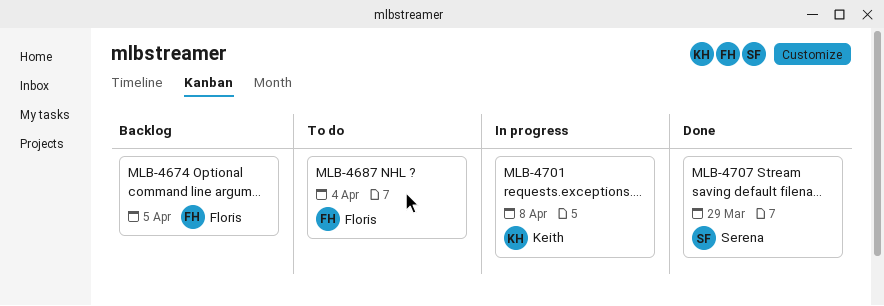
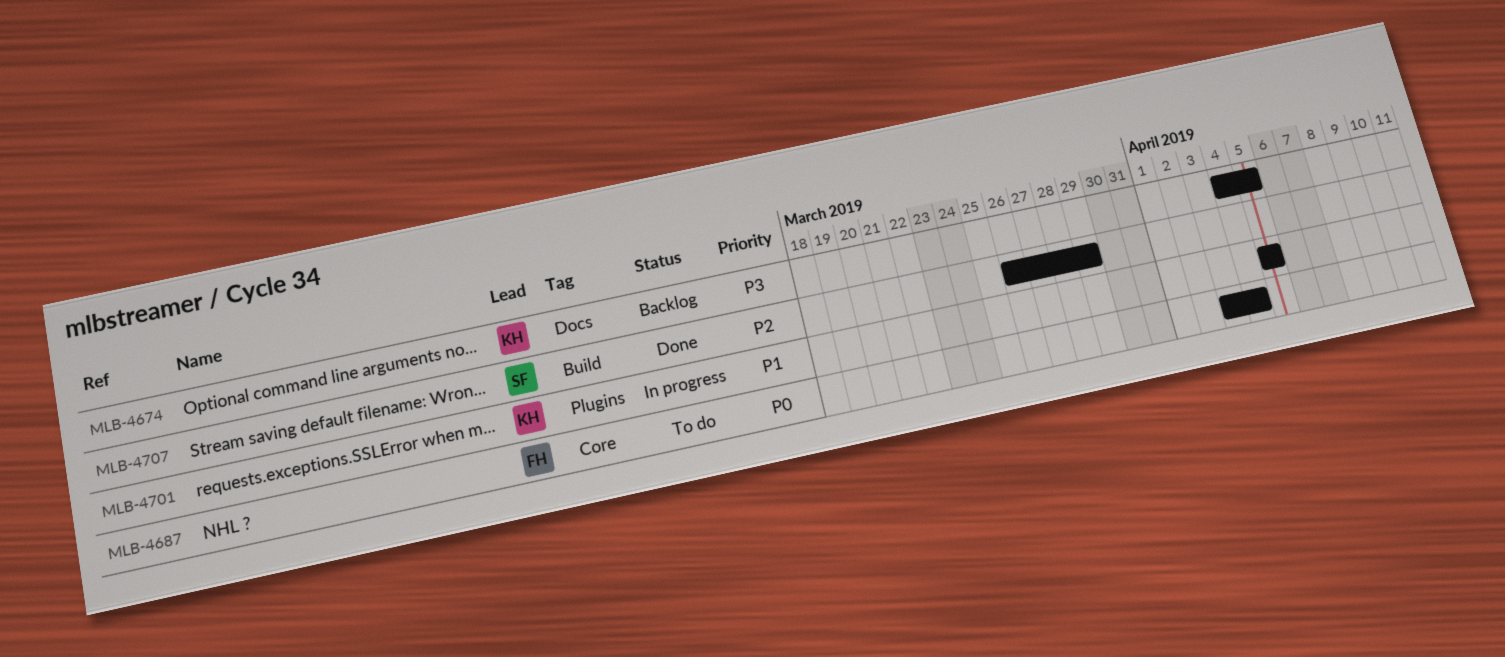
MLB-4674, owner: Floris -> Keith
MLB-4701, due: Apr 8 -> Apr 5

